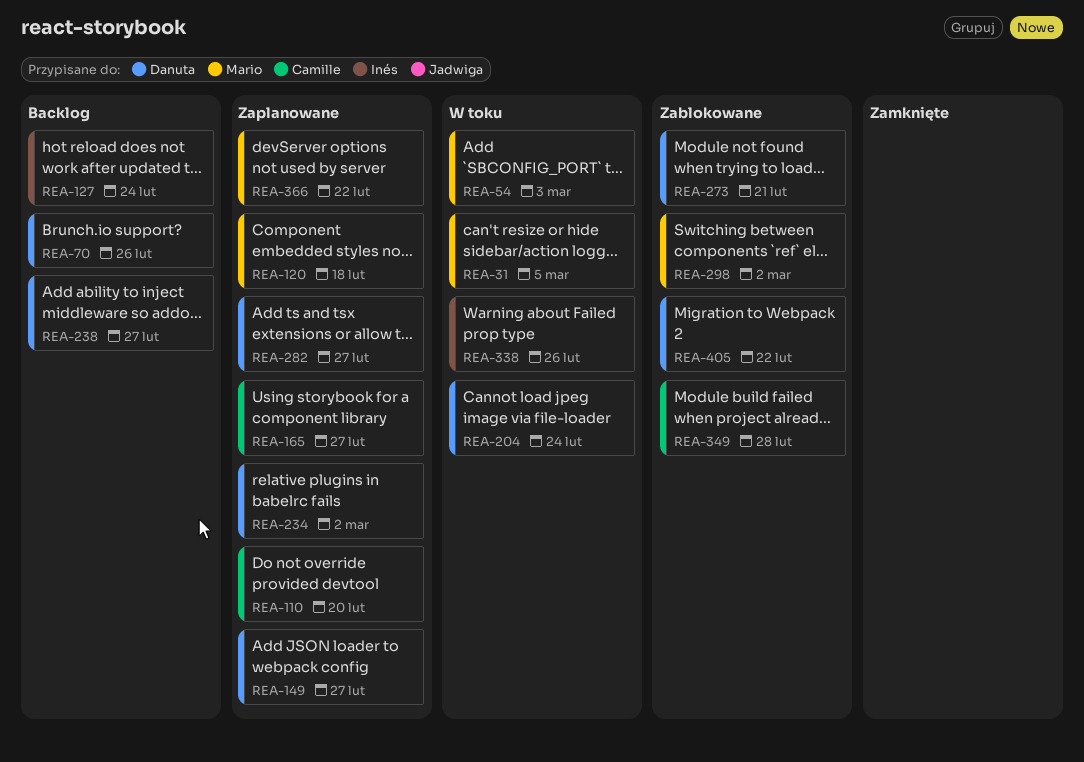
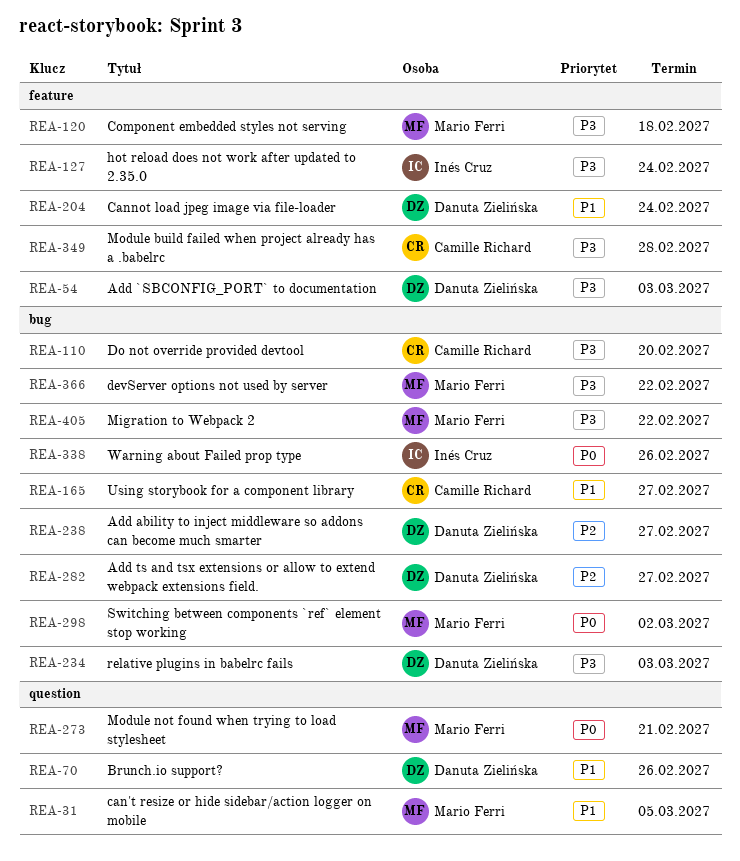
REA-54, owner: Mario Ferri -> Danuta Zielińska
REA-149: present -> none
REA-234, due: Mar 2 -> Mar 3
REA-273, owner: Danuta Zielińska -> Mario Ferri
REA-405, owner: Danuta Zielińska -> Mario Ferri

